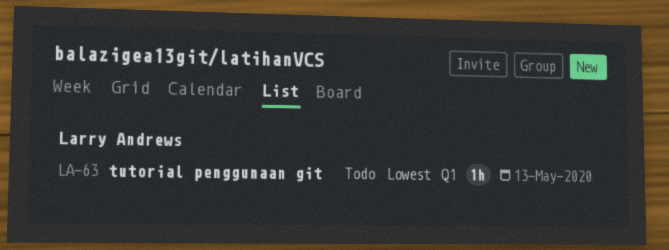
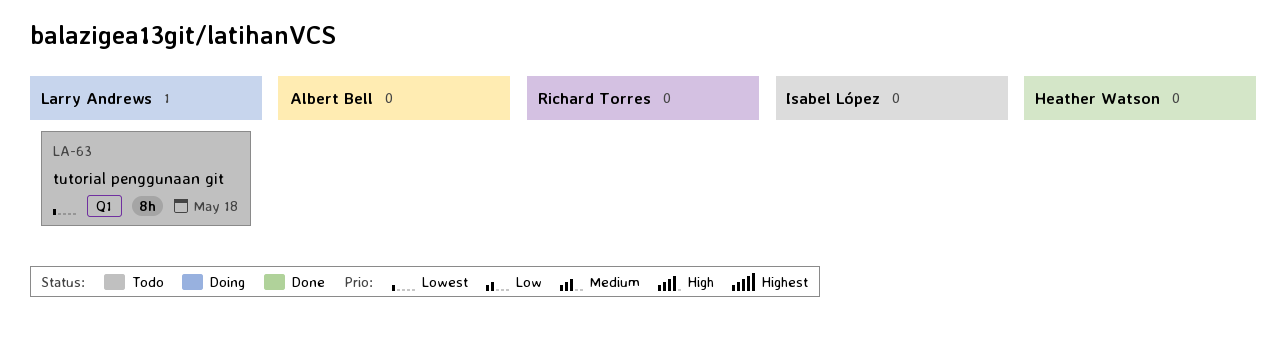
LA-63, estimate: 1h -> 8h
LA-63, due: May 13 -> May 18

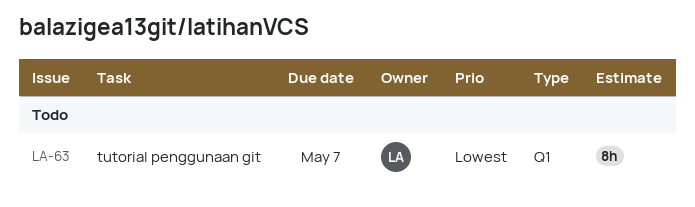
LA-63, due: May 18 -> May 7

